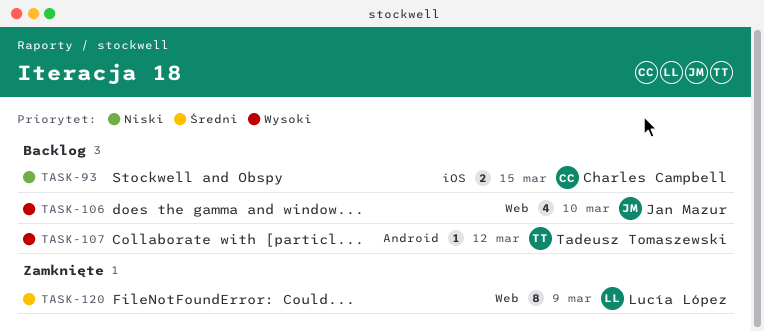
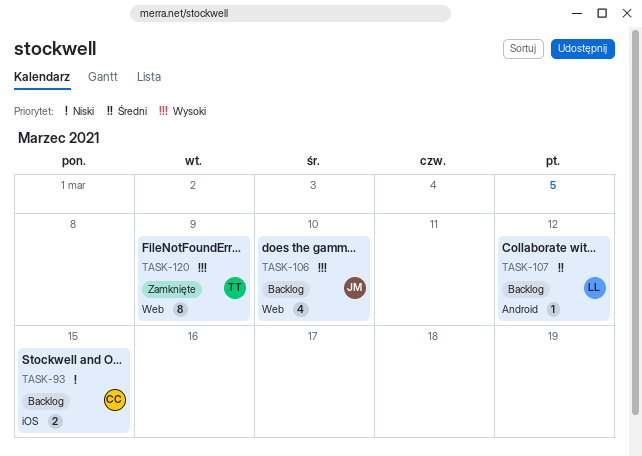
TASK-107, owner: Tadeusz Tomaszewski -> Lucía López
TASK-107, priority: Wysoki -> Średni
TASK-120, owner: Lucía López -> Tadeusz Tomaszewski
TASK-120, priority: Średni -> Wysoki

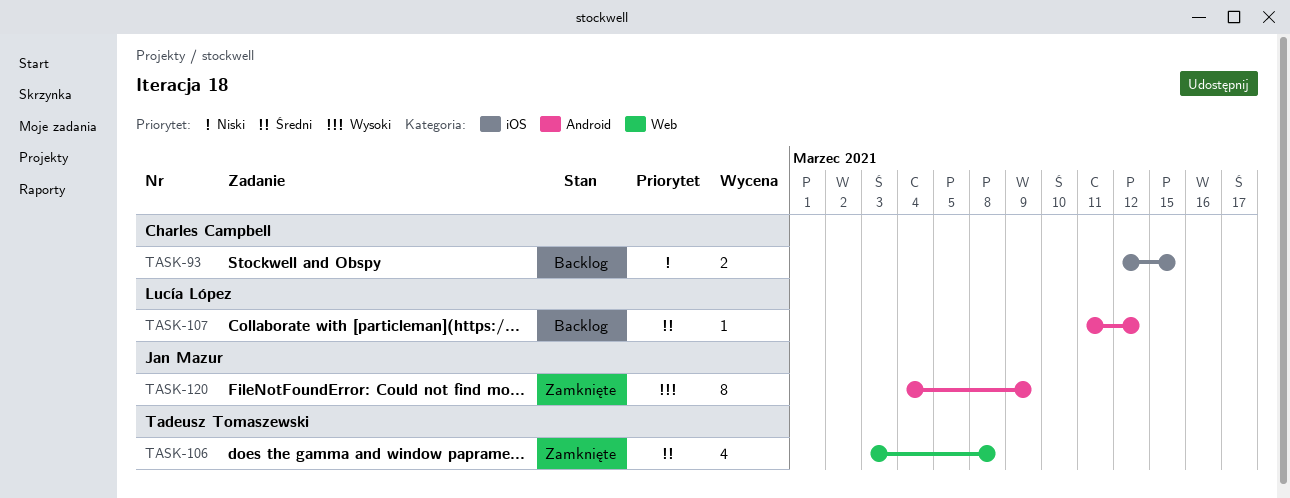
TASK-106, status: Backlog -> Zamknięte
TASK-106, owner: Jan Mazur -> Tadeusz Tomaszewski
TASK-106, priority: Wysoki -> Średni
TASK-106, due: Mar 10 -> Mar 8
TASK-120, owner: Tadeusz Tomaszewski -> Jan Mazur
TASK-120, label: Web -> Android

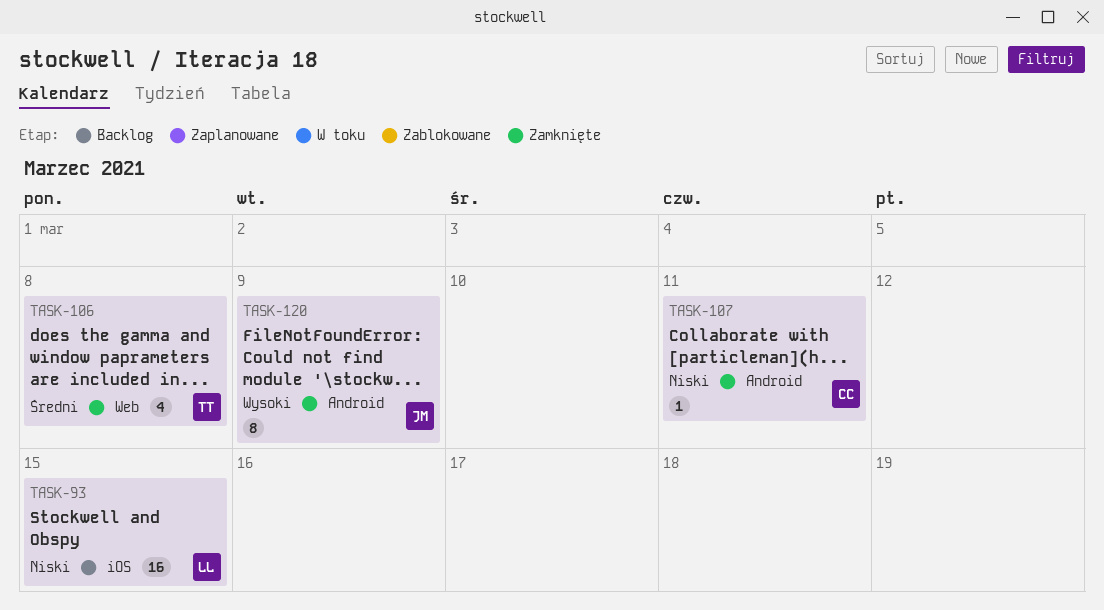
TASK-93, owner: Charles Campbell -> Lucía López
TASK-93, estimate: 2 -> 16
TASK-107, status: Backlog -> Zamknięte
TASK-107, owner: Lucía López -> Charles Campbell
TASK-107, priority: Średni -> Niski
TASK-107, due: Mar 12 -> Mar 11

